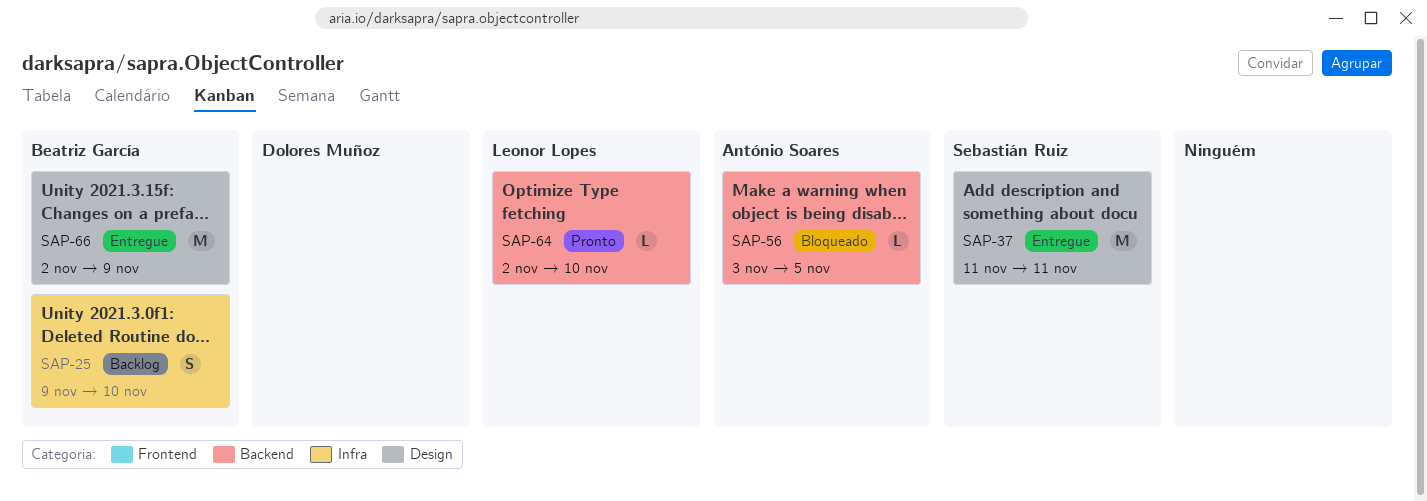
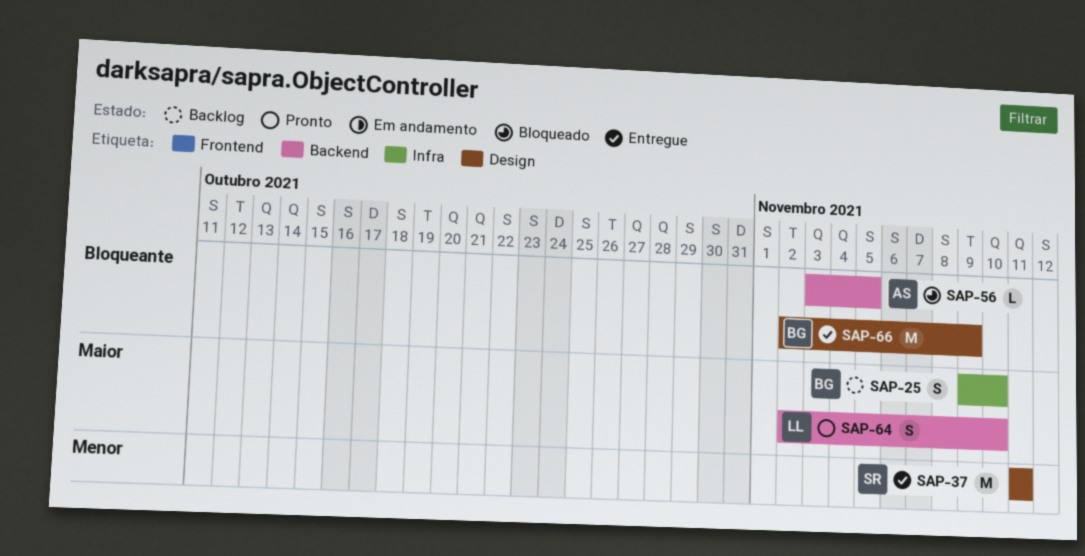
SAP-64, estimate: L -> S

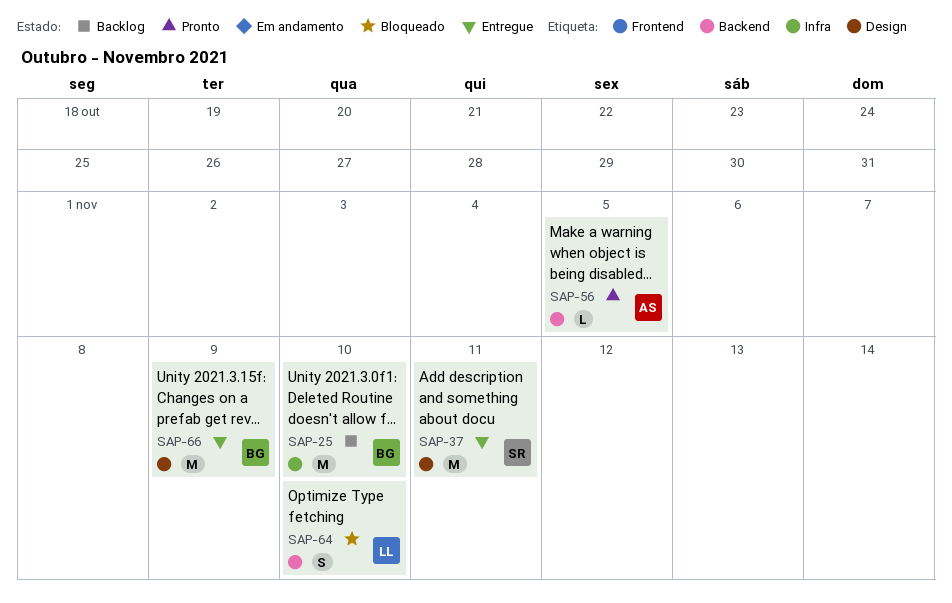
SAP-25, estimate: S -> M
SAP-56, status: Bloqueado -> Pronto
SAP-64, status: Pronto -> Bloqueado

